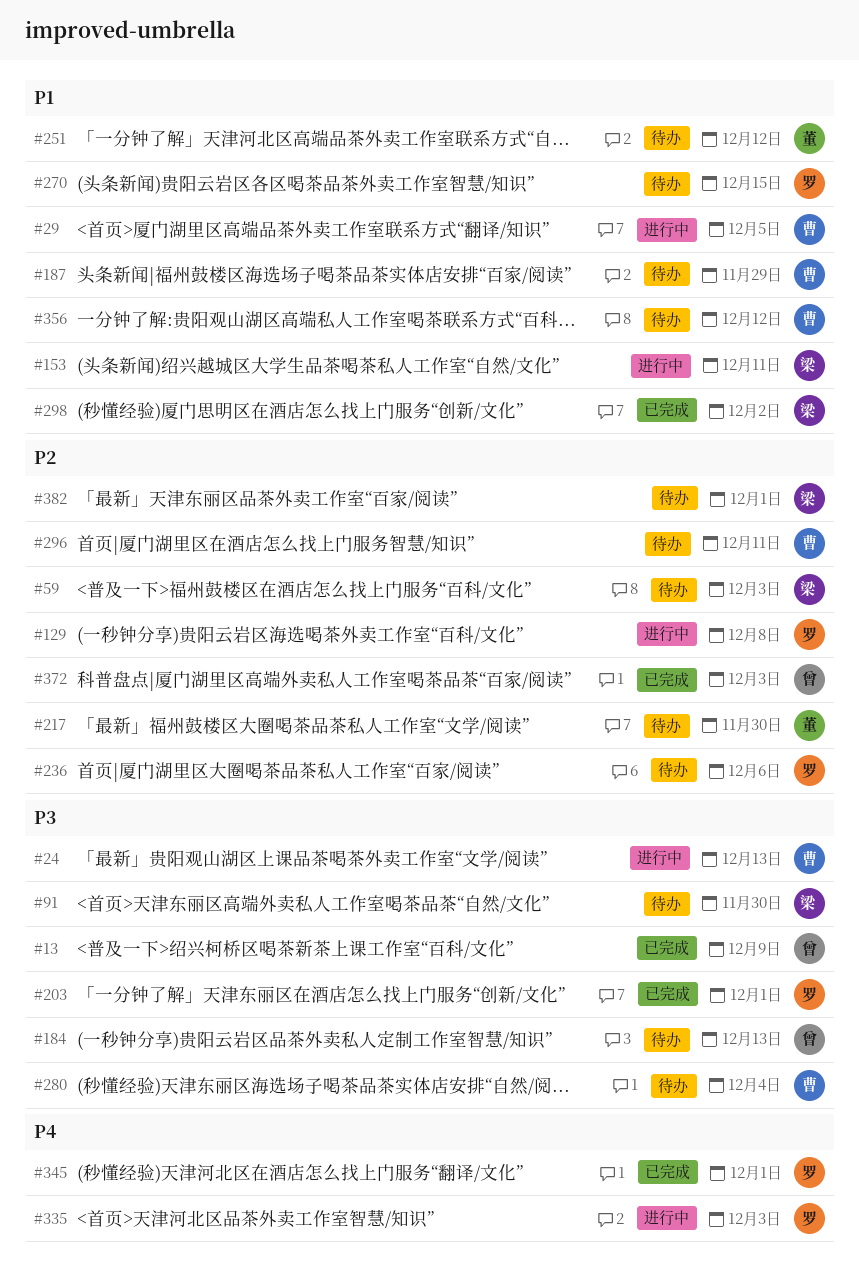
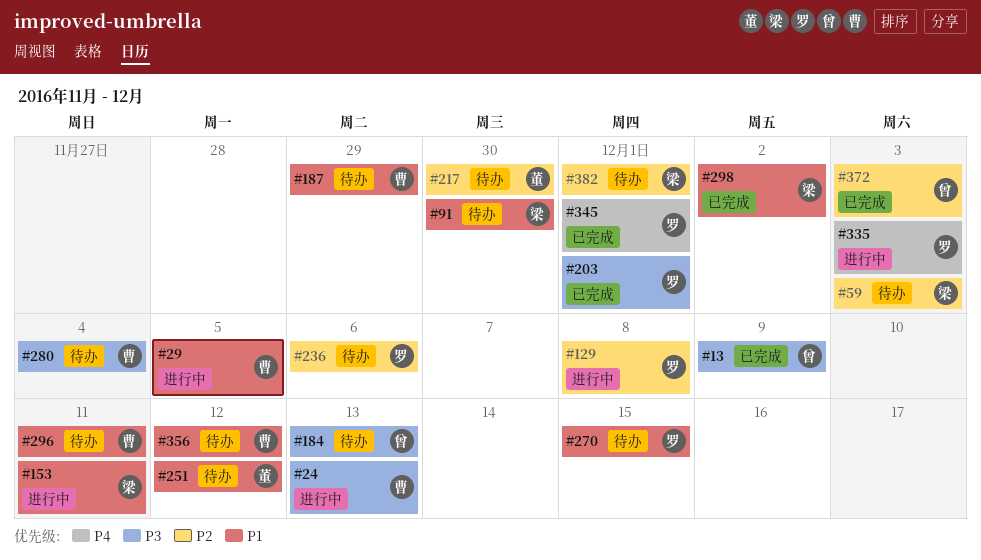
#91, priority: P3 -> P1
#296, priority: P2 -> P1

